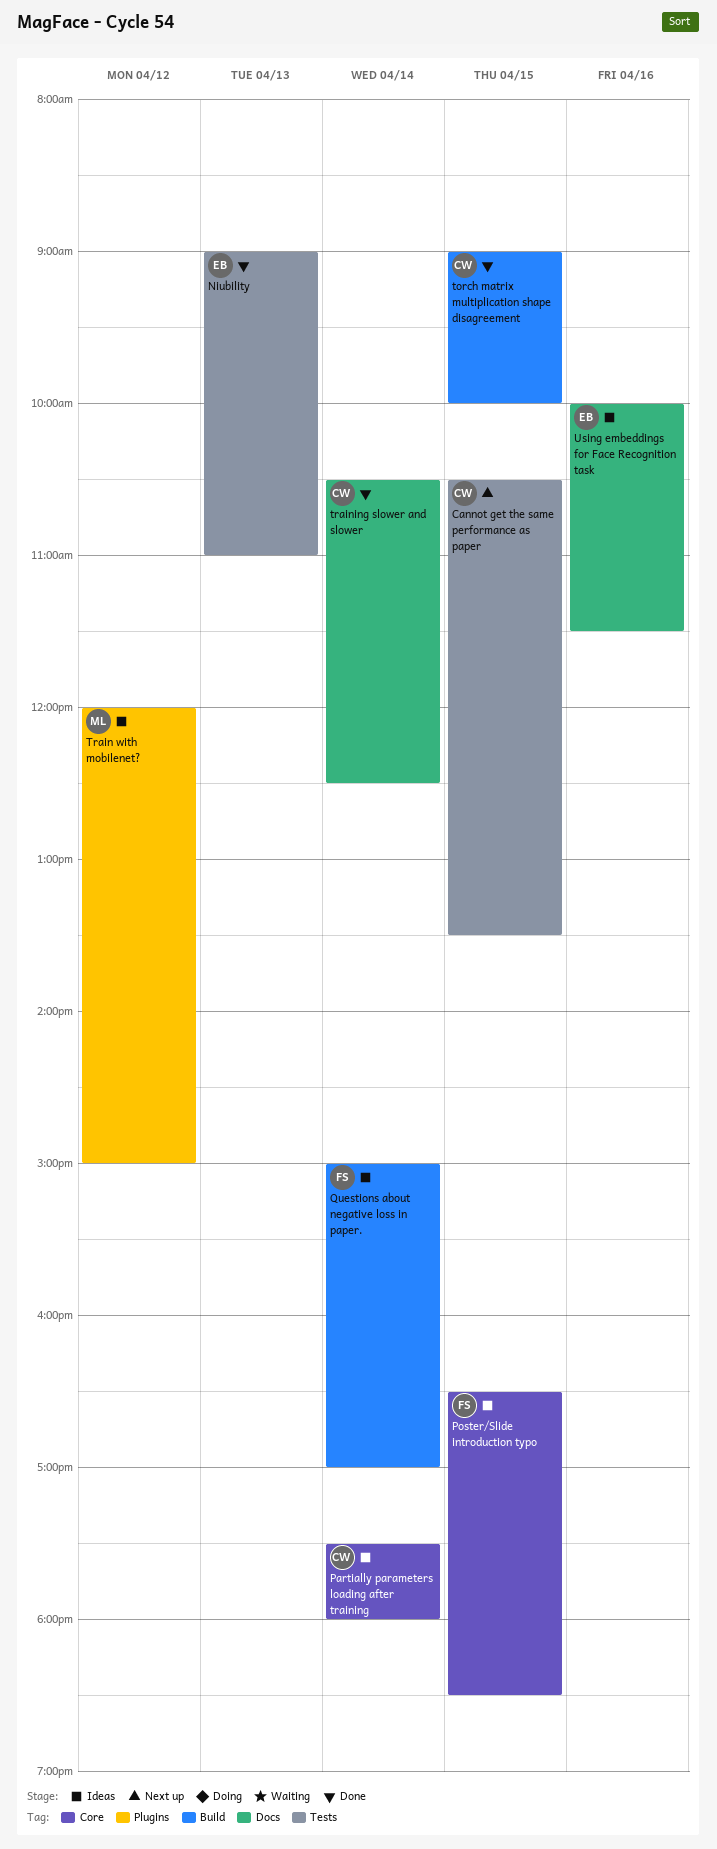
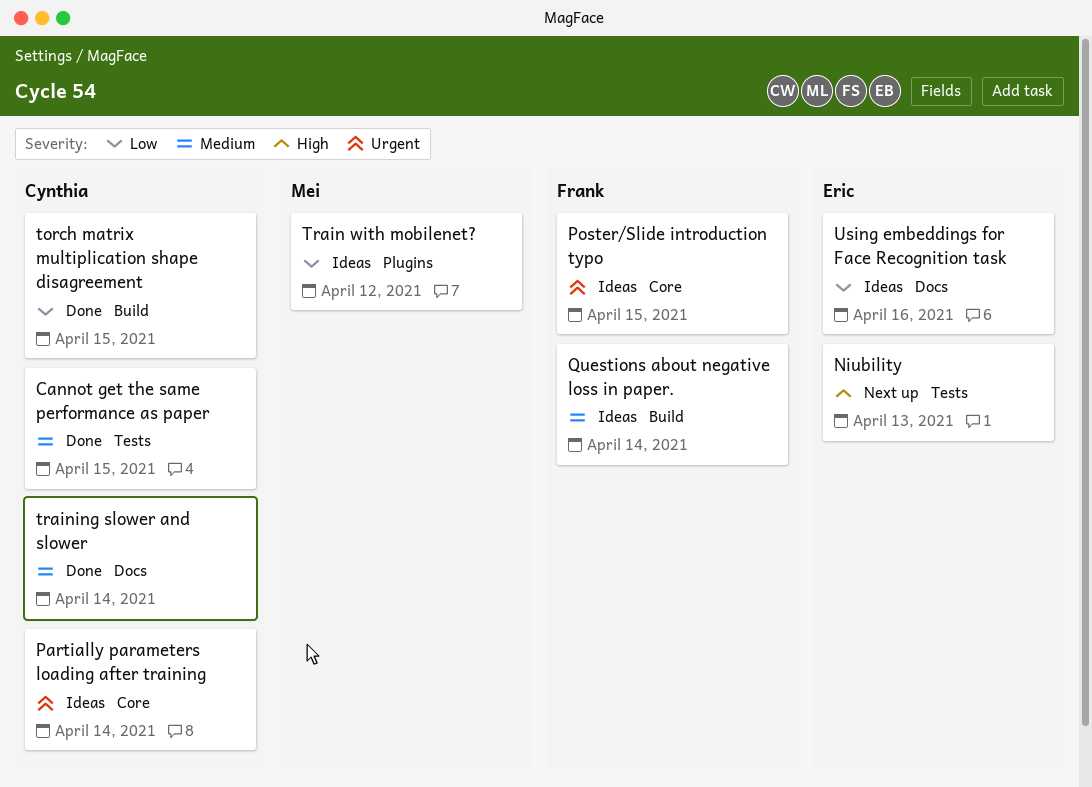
Cannot get the same performance as paper, status: Next up -> Done
Niubility, status: Done -> Next up

